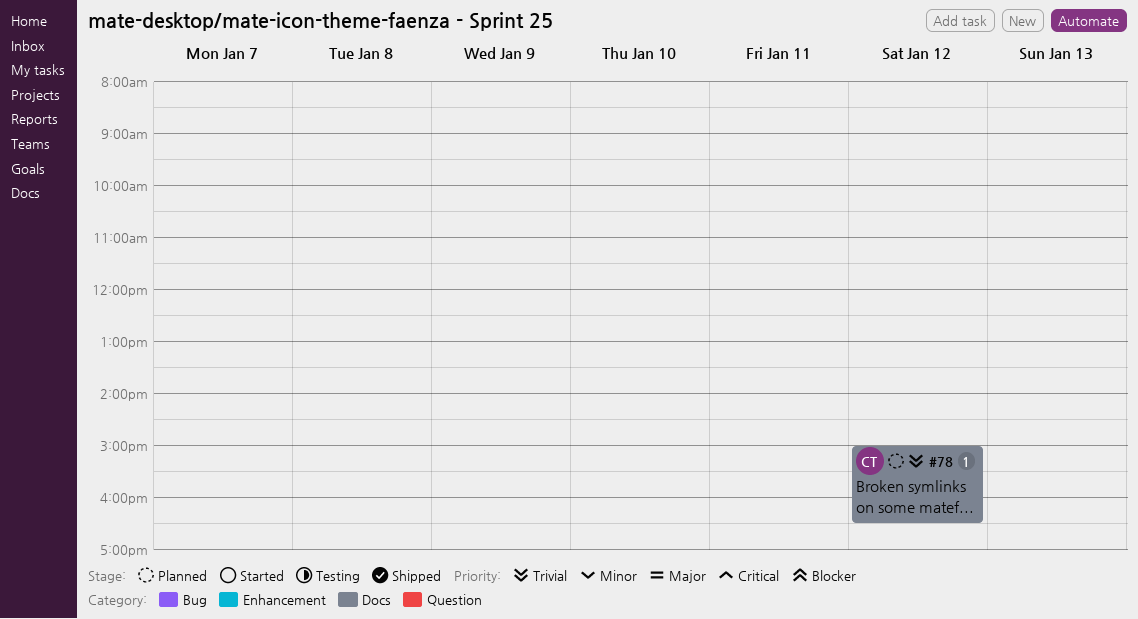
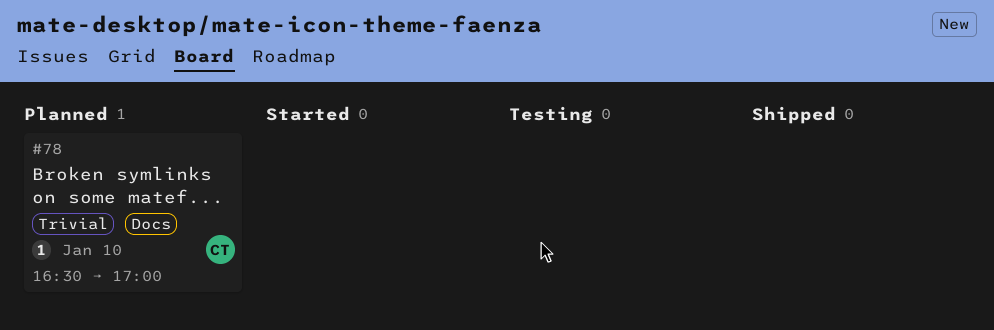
#78, day: Jan 12 -> Jan 10
#78, begins: 15:00 -> 16:30
#78, ends: 16:30 -> 17:00

